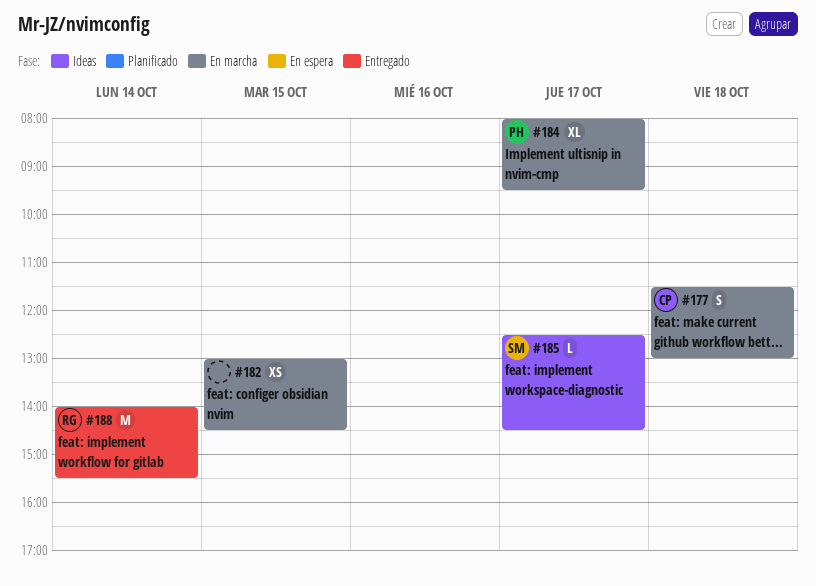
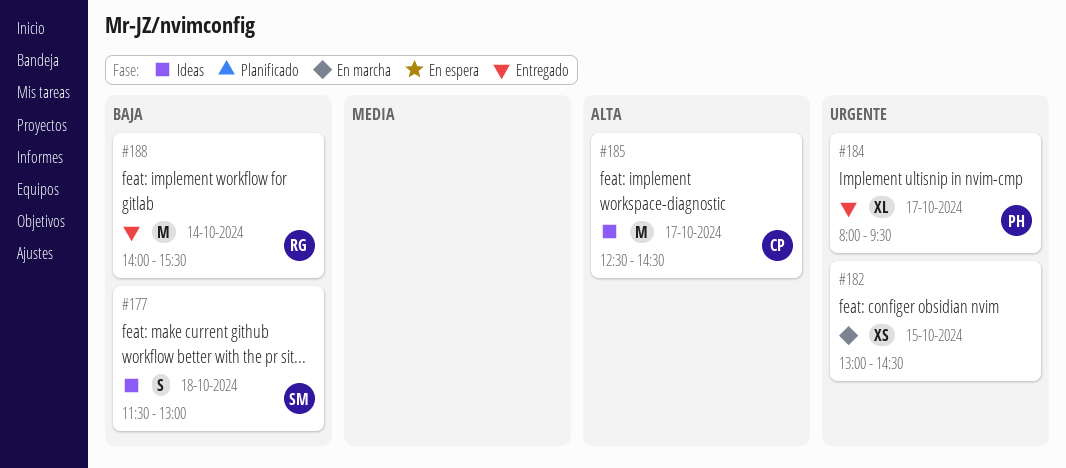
#177, status: En marcha -> Ideas
#177, owner: CP -> SM
#184, status: En marcha -> Entregado
#185, owner: SM -> CP
#185, estimate: L -> M

